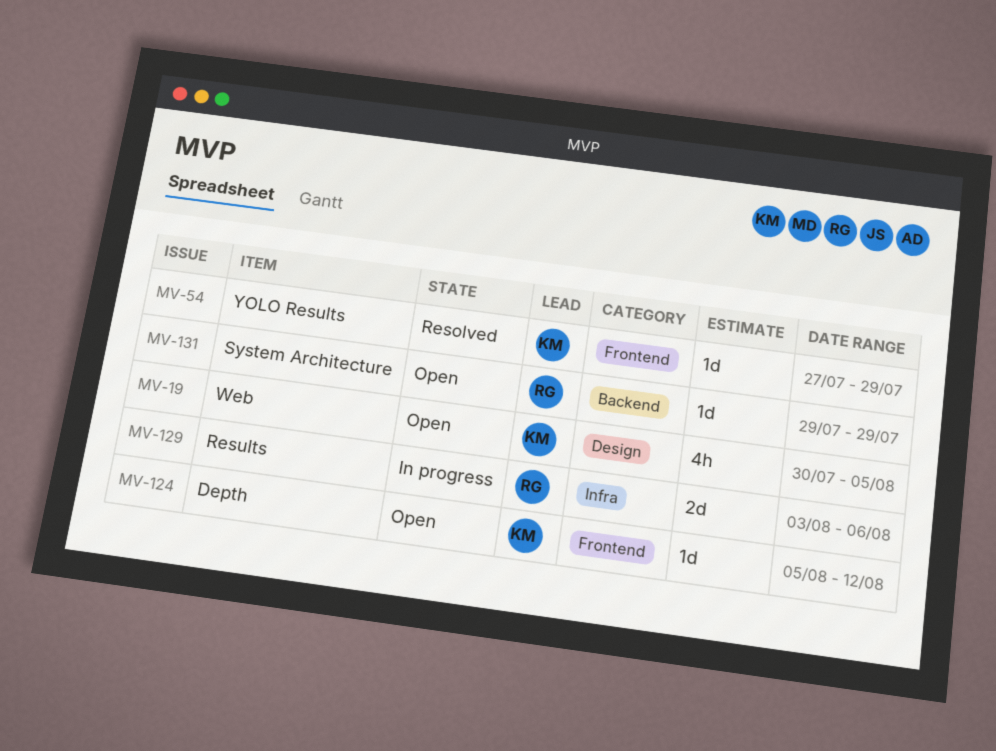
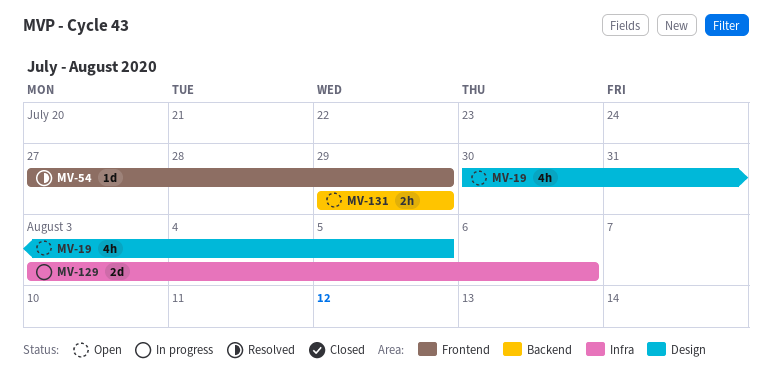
MV-124: present -> none
MV-131, estimate: 1d -> 2h

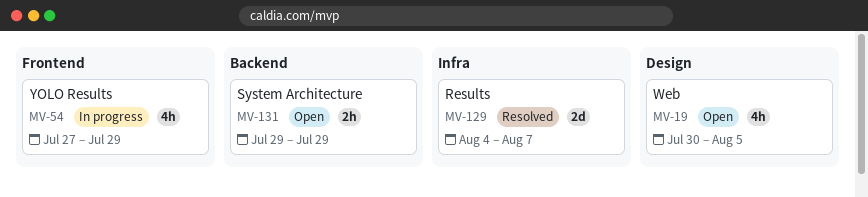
MV-54, status: Resolved -> In progress
MV-54, estimate: 1d -> 4h
MV-129, status: In progress -> Resolved
MV-129, start: Aug 3 -> Aug 4
MV-129, due: Aug 6 -> Aug 7

